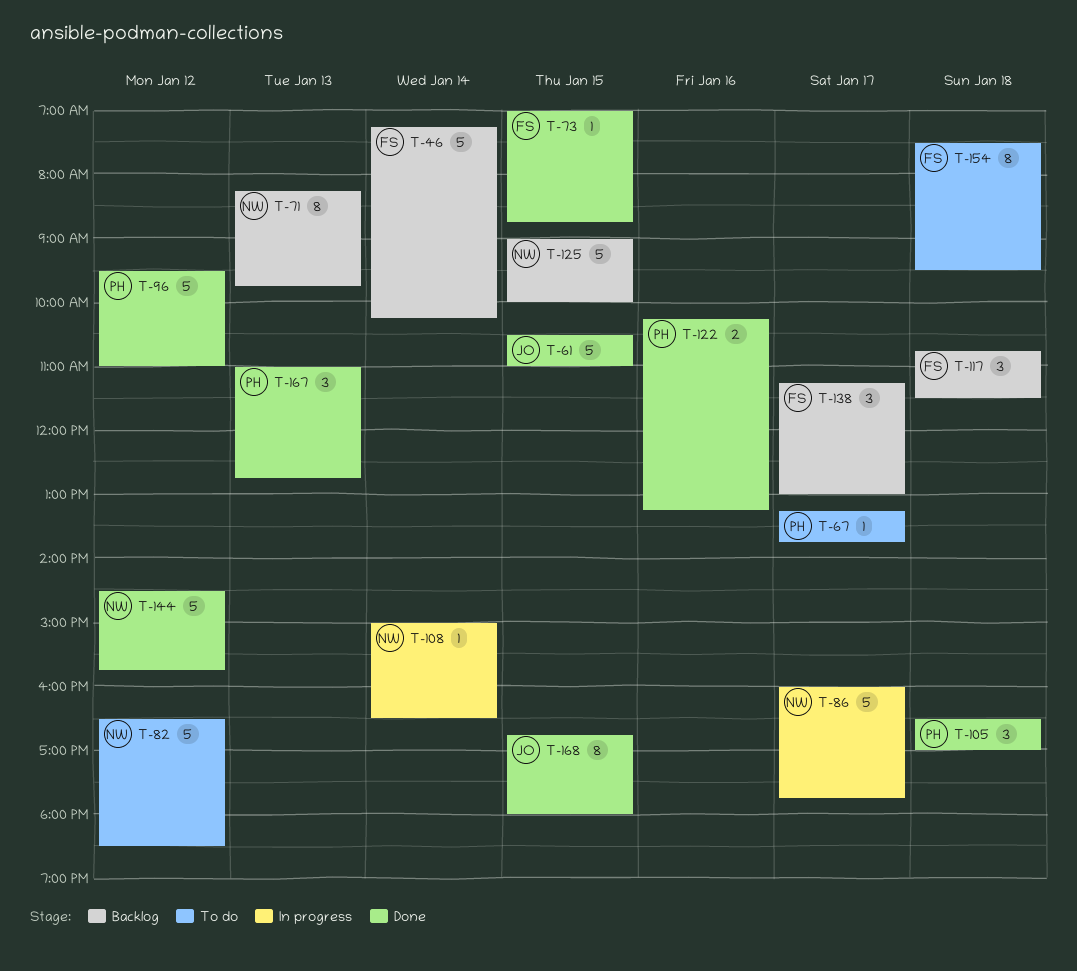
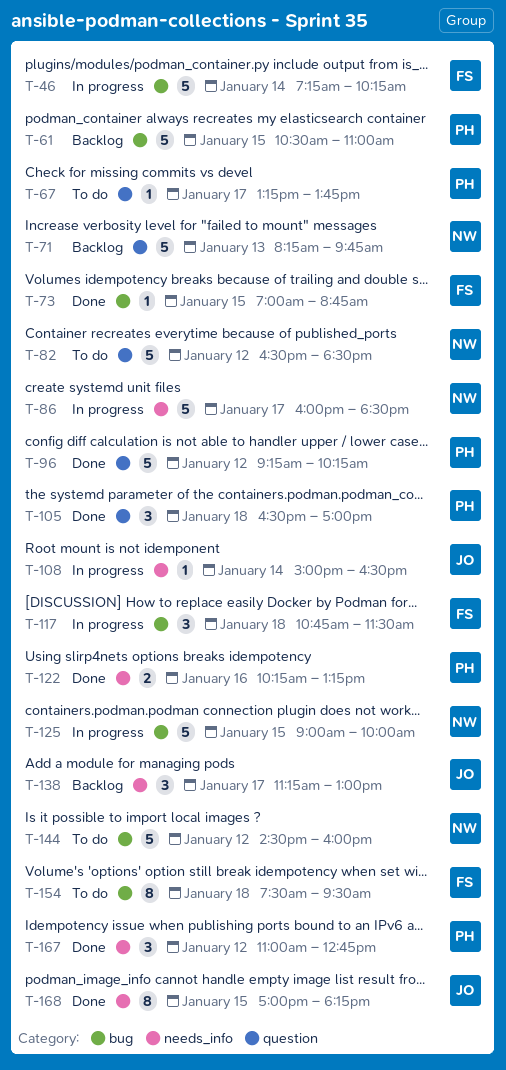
T-46, status: Backlog -> In progress
T-61, status: Done -> Backlog
T-61, owner: JO -> PH
T-71, estimate: 8 -> 5
T-86, ends: 17:45 -> 18:30
T-96, begins: 09:30 -> 09:15
T-96, ends: 11:00 -> 10:15
T-108, owner: NW -> JO
T-117, status: Backlog -> In progress
T-125, status: Backlog -> In progress
T-138, owner: FS -> JO
T-144, status: Done -> To do
T-144, ends: 15:45 -> 16:00
T-167, day: Jan 13 -> Jan 12
T-168, begins: 16:45 -> 17:00
T-168, ends: 18:00 -> 18:15

